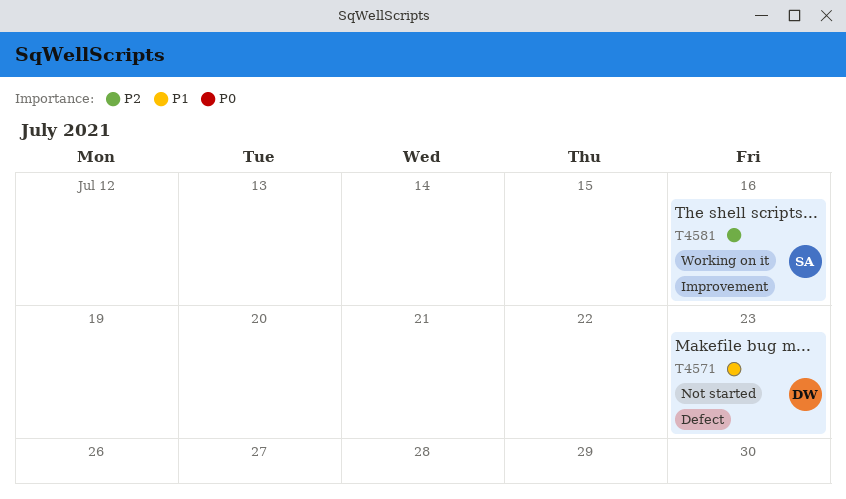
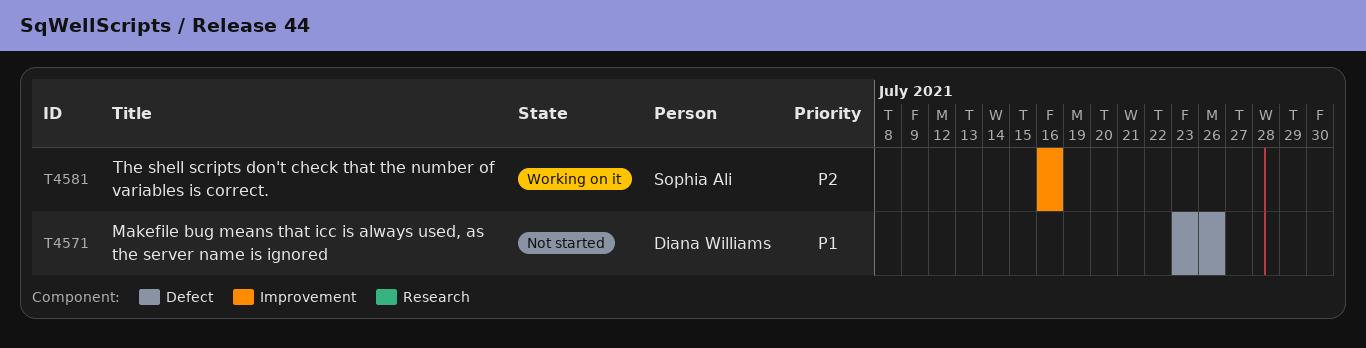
T4571, due: Jul 23 -> Jul 26

